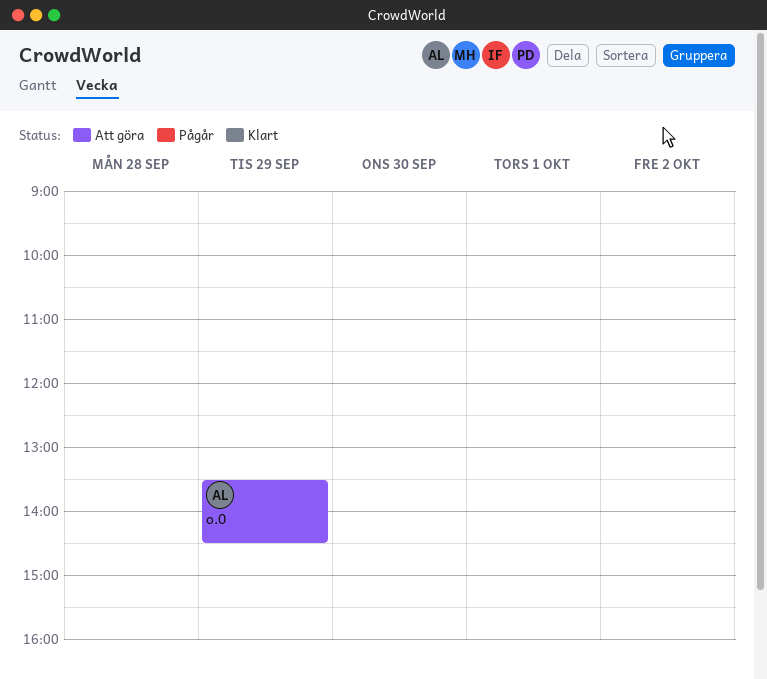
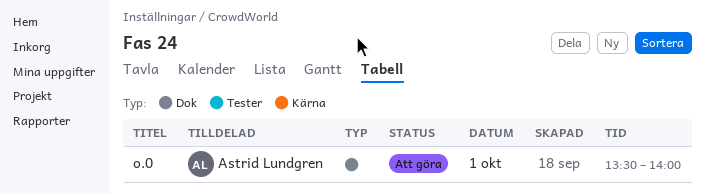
o.0, day: Sep 29 -> Oct 1
o.0, ends: 14:30 -> 14:00

